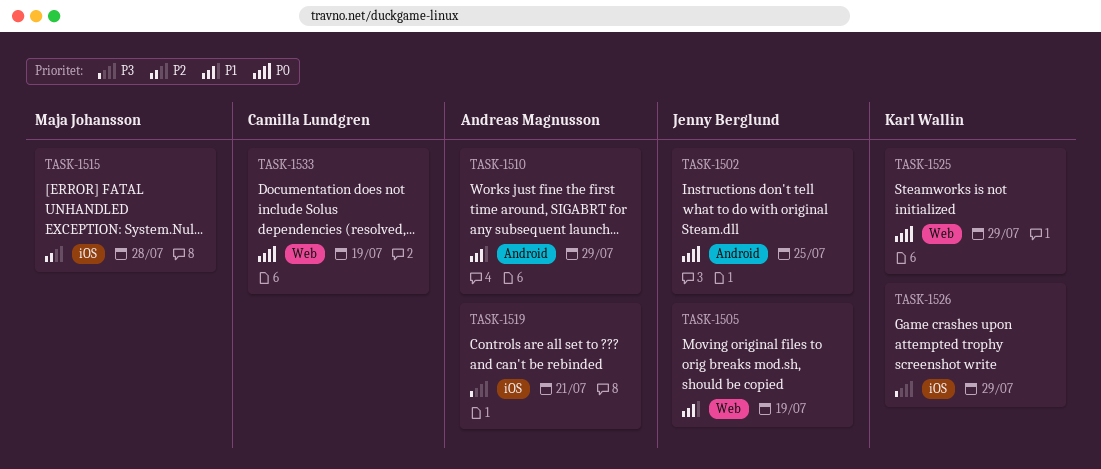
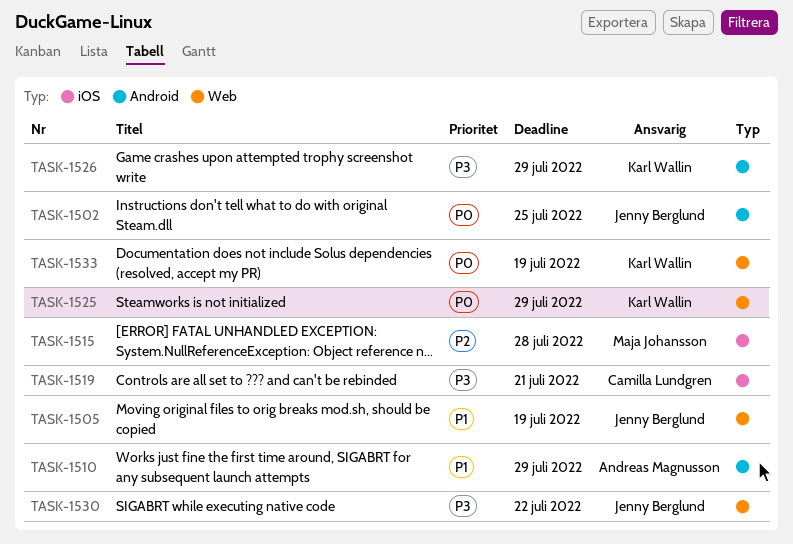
TASK-1519, owner: Andreas Magnusson -> Camilla Lundgren
TASK-1526, label: iOS -> Android
TASK-1530: none -> present
TASK-1533, owner: Camilla Lundgren -> Karl Wallin

